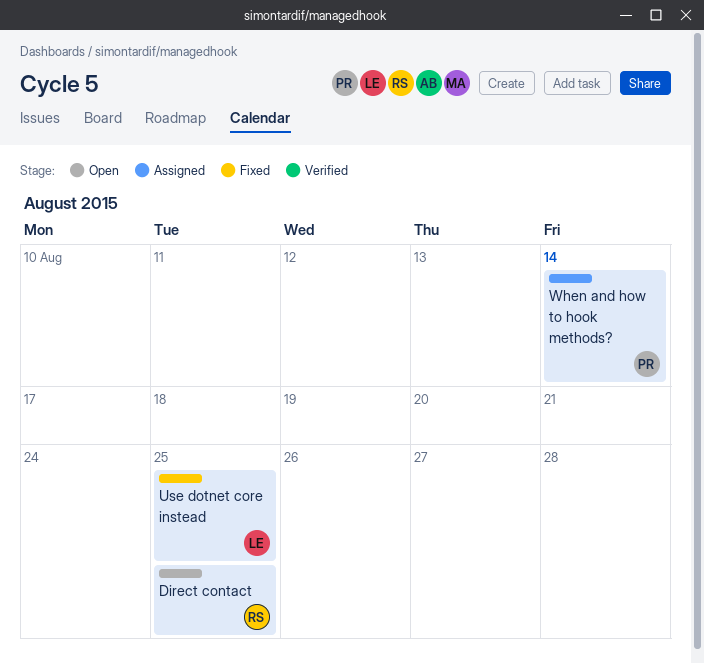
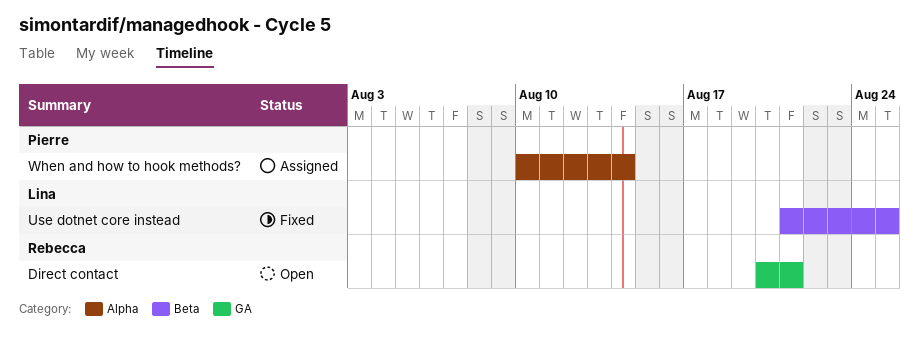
Direct contact, due: Aug 25 -> Aug 21

